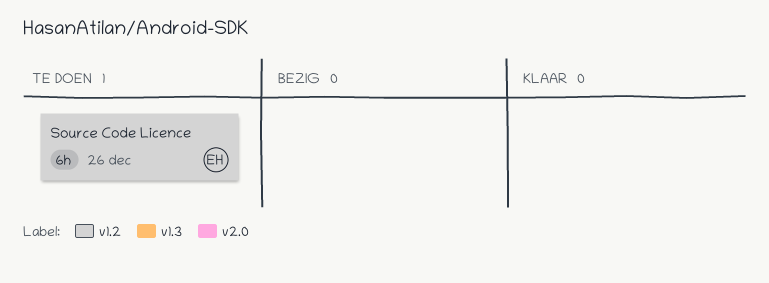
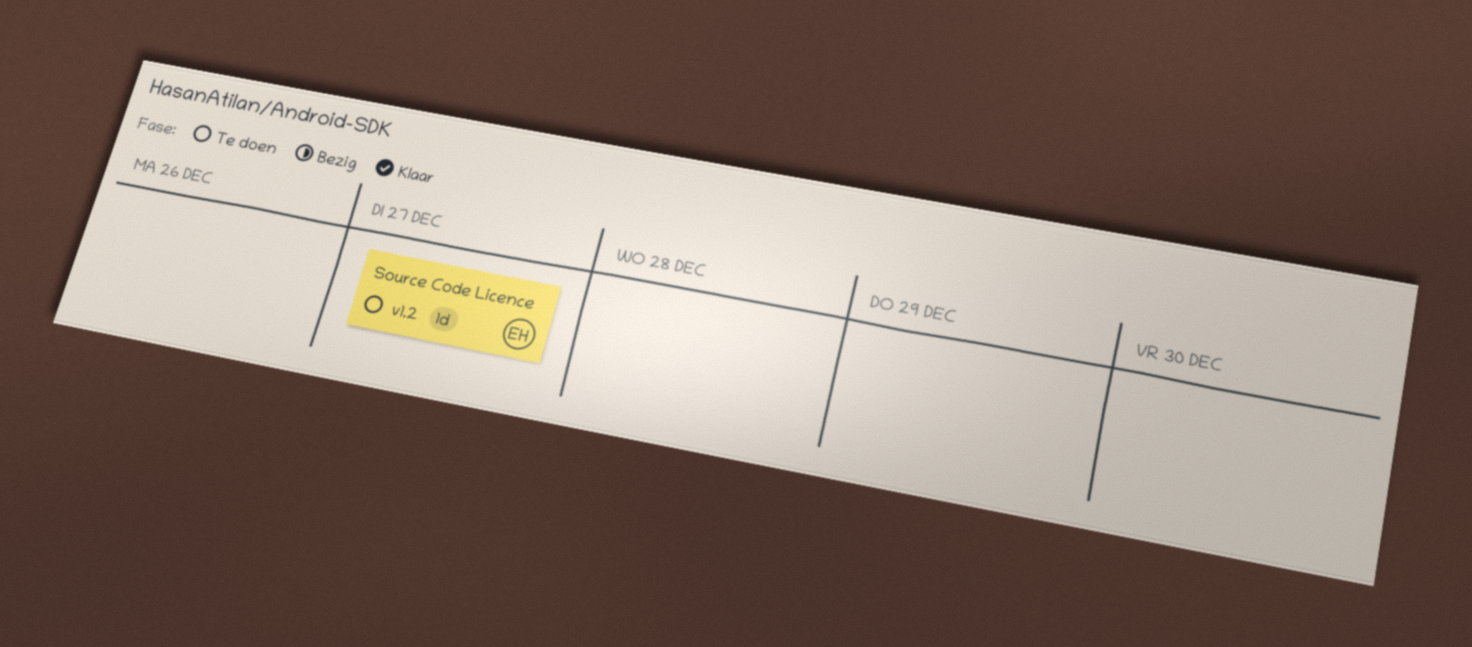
Source Code Licence, estimate: 6h -> 1d
Source Code Licence, due: Dec 26 -> Dec 27

